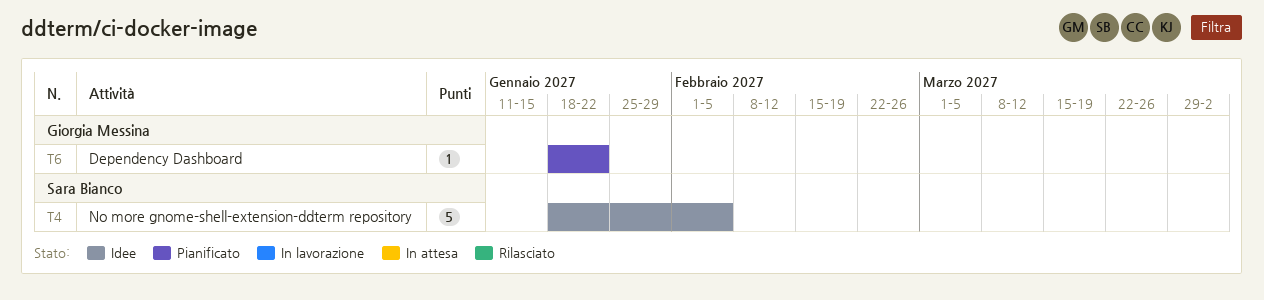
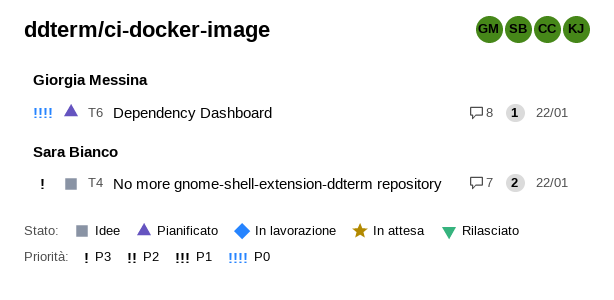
T4, estimate: 5 -> 2
T4, due: Feb 5 -> Jan 22

